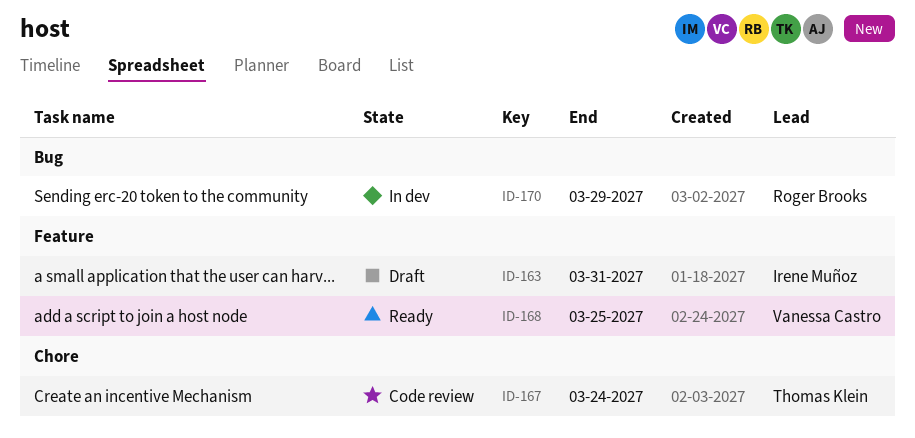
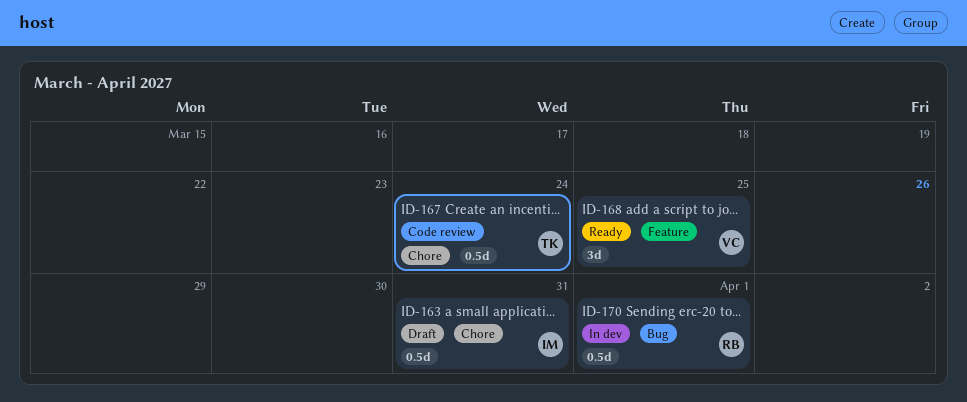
ID-163, label: Feature -> Chore
ID-170, due: Mar 29 -> Apr 1

